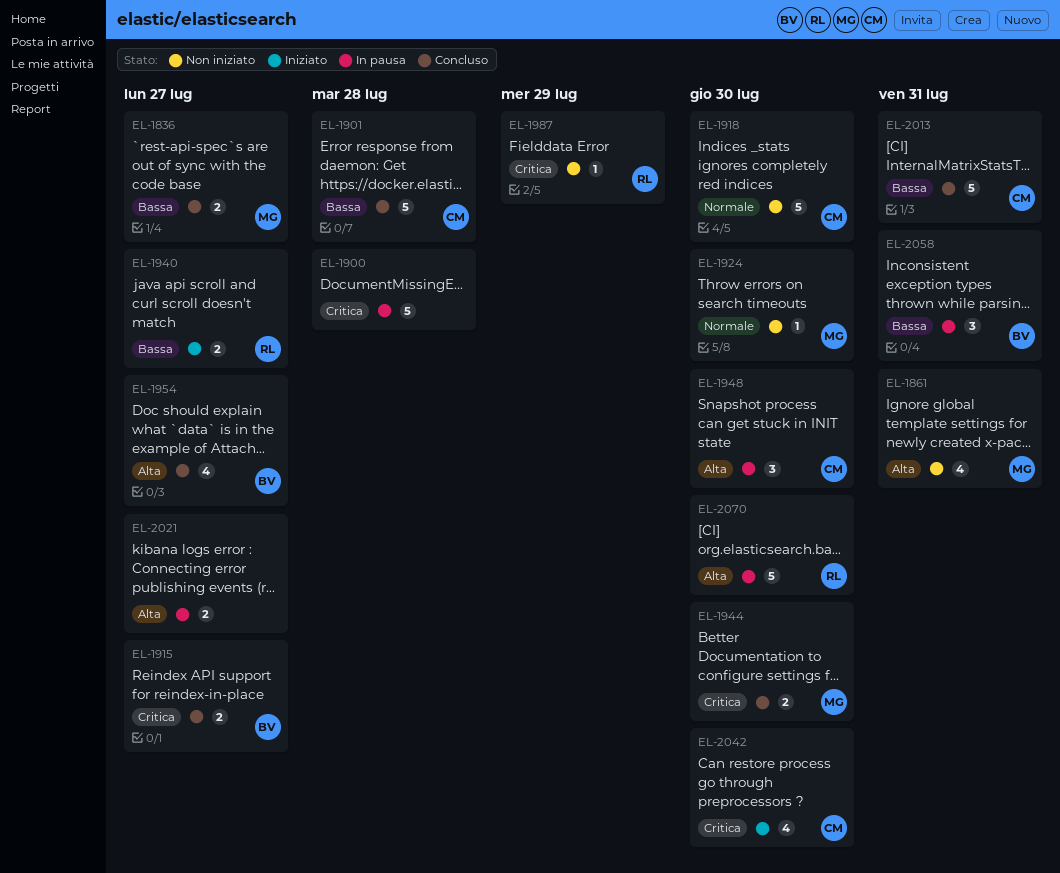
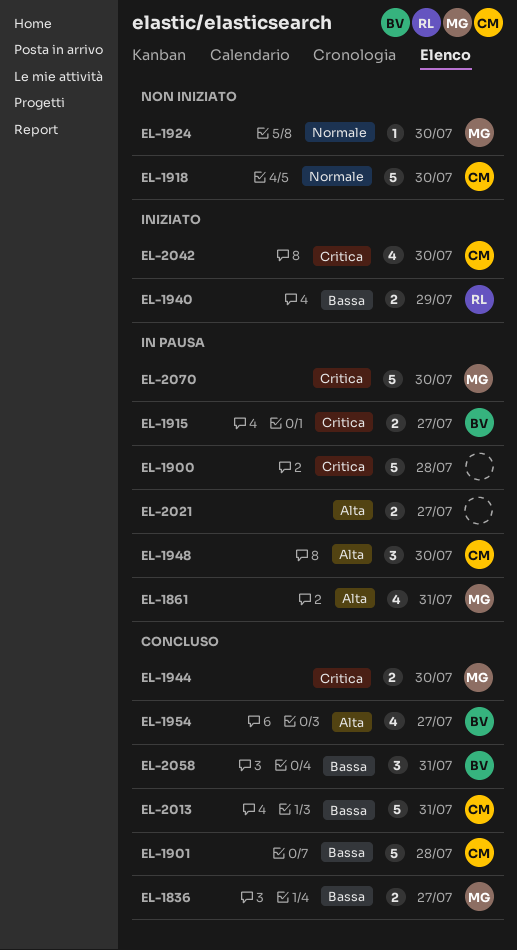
EL-1861, status: Non iniziato -> In pausa
EL-1915, status: Concluso -> In pausa
EL-1940, due: Jul 27 -> Jul 29
EL-1987: present -> none
EL-2058, status: In pausa -> Concluso
EL-2070, owner: RL -> MG
EL-2070, priority: Alta -> Critica

